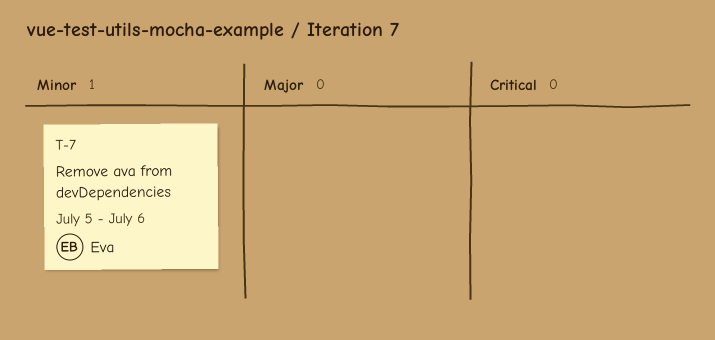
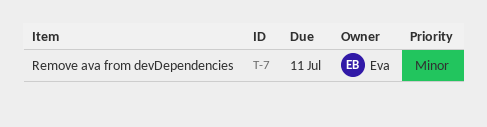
T-7, due: Jul 6 -> Jul 11

